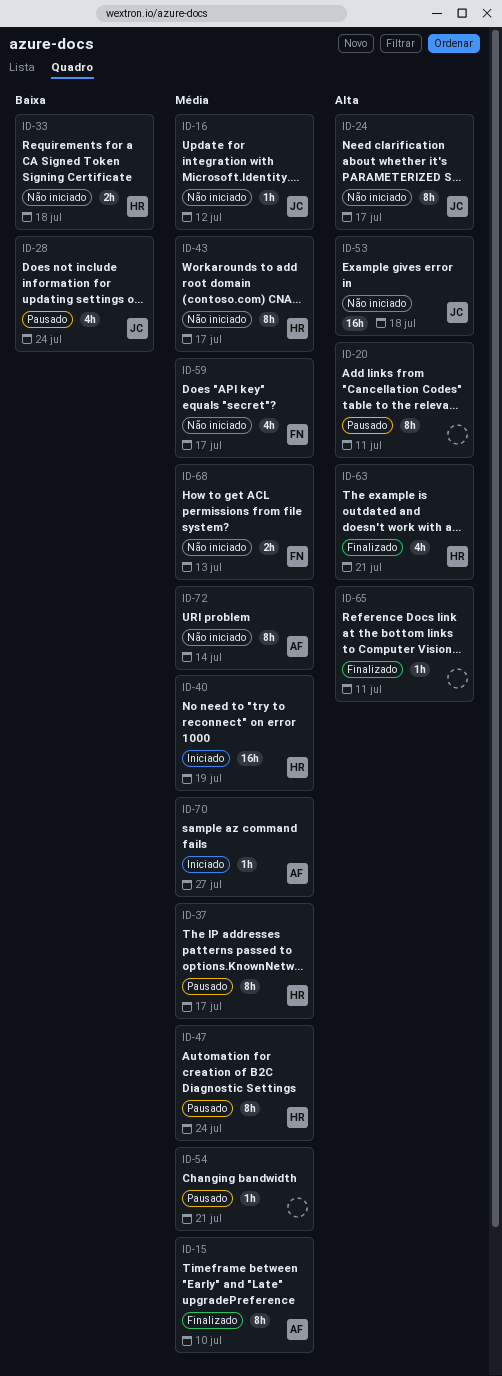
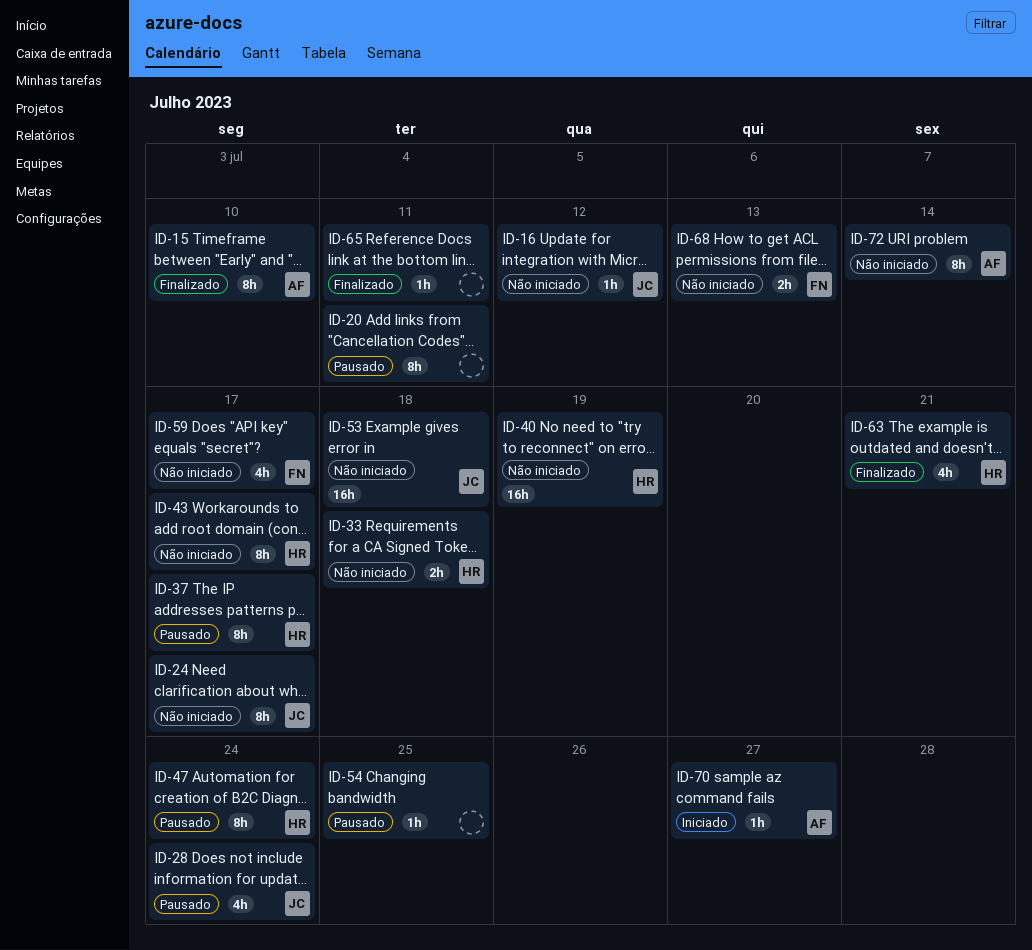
ID-40, status: Iniciado -> Não iniciado
ID-54, due: Jul 21 -> Jul 25

